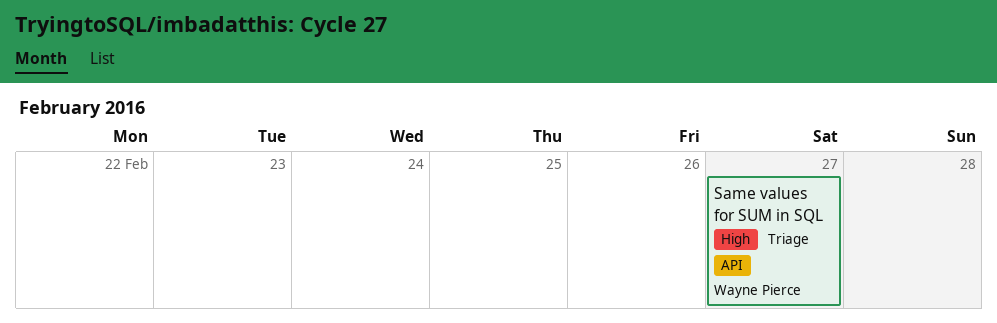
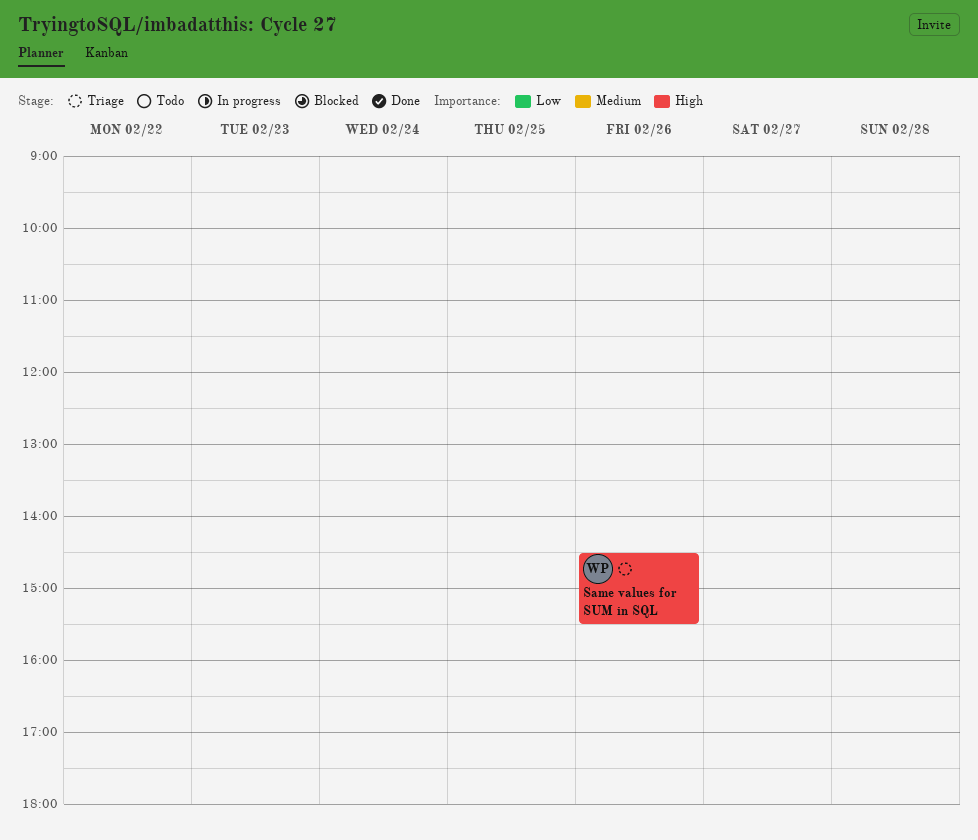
Same values for SUM in SQL, day: Feb 27 -> Feb 26

